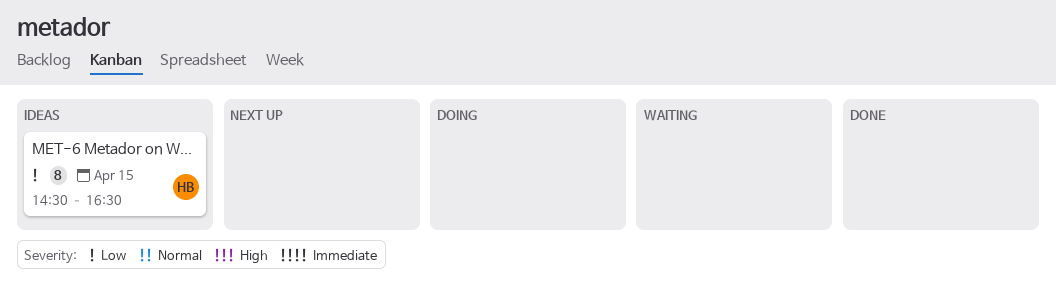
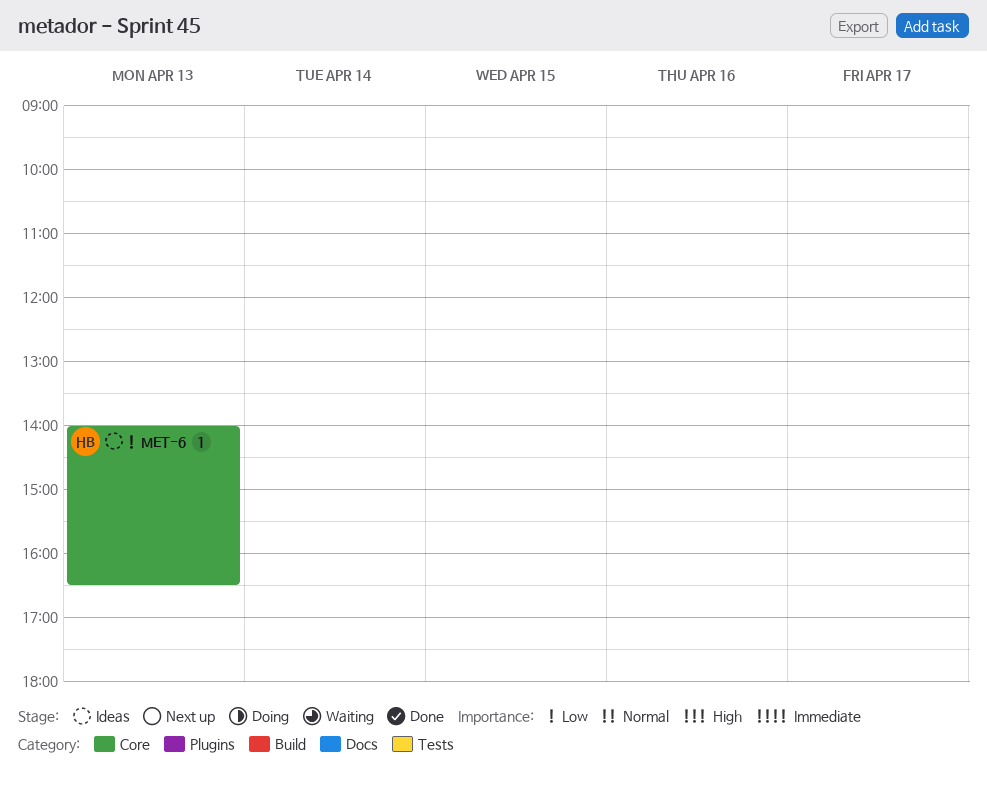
MET-6, estimate: 8 -> 1
MET-6, day: Apr 15 -> Apr 13
MET-6, begins: 14:30 -> 14:00

